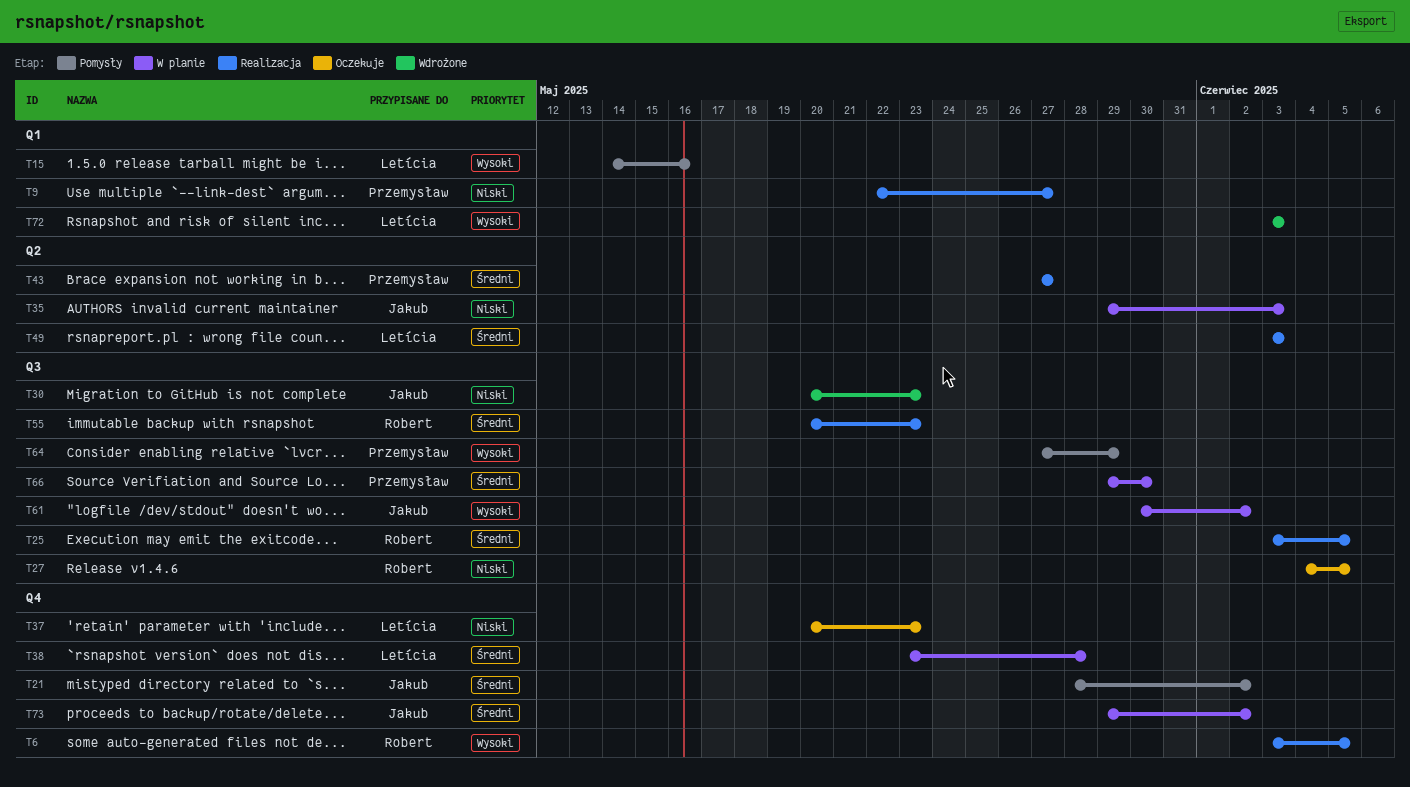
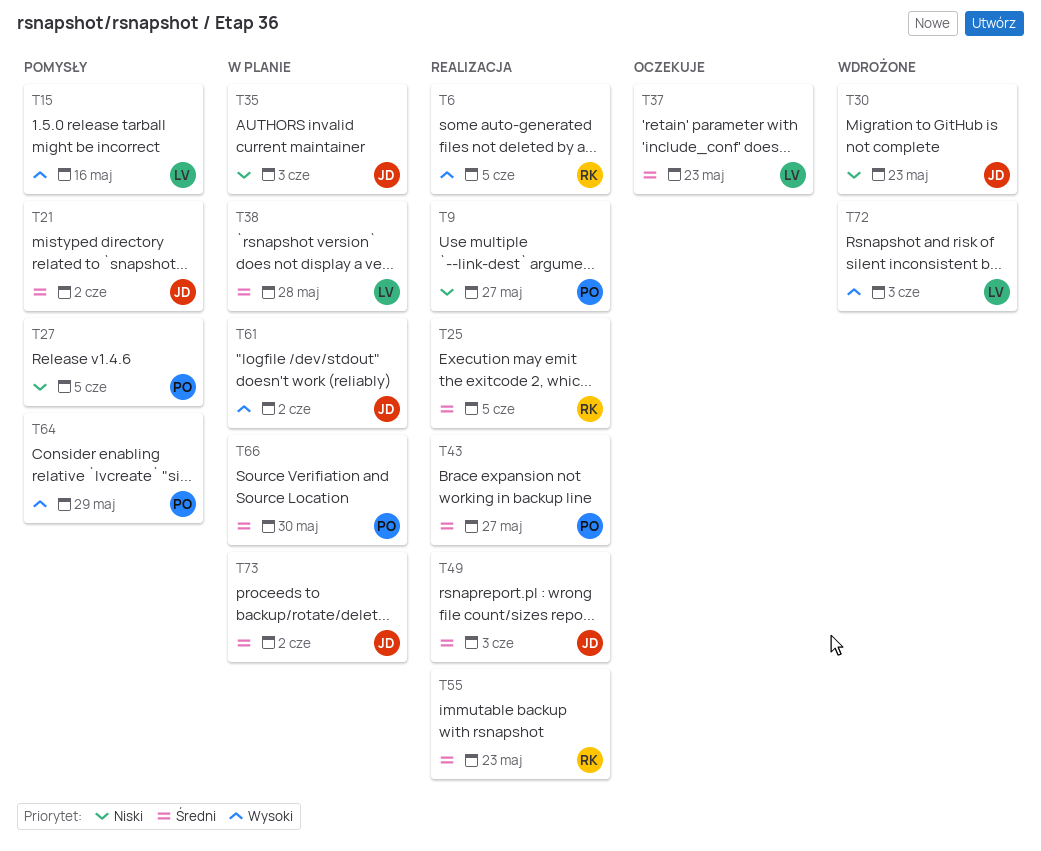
T27, status: Oczekuje -> Pomysły
T27, owner: Robert -> Przemysław
T37, priority: Niski -> Średni
T49, owner: Letícia -> Jakub

